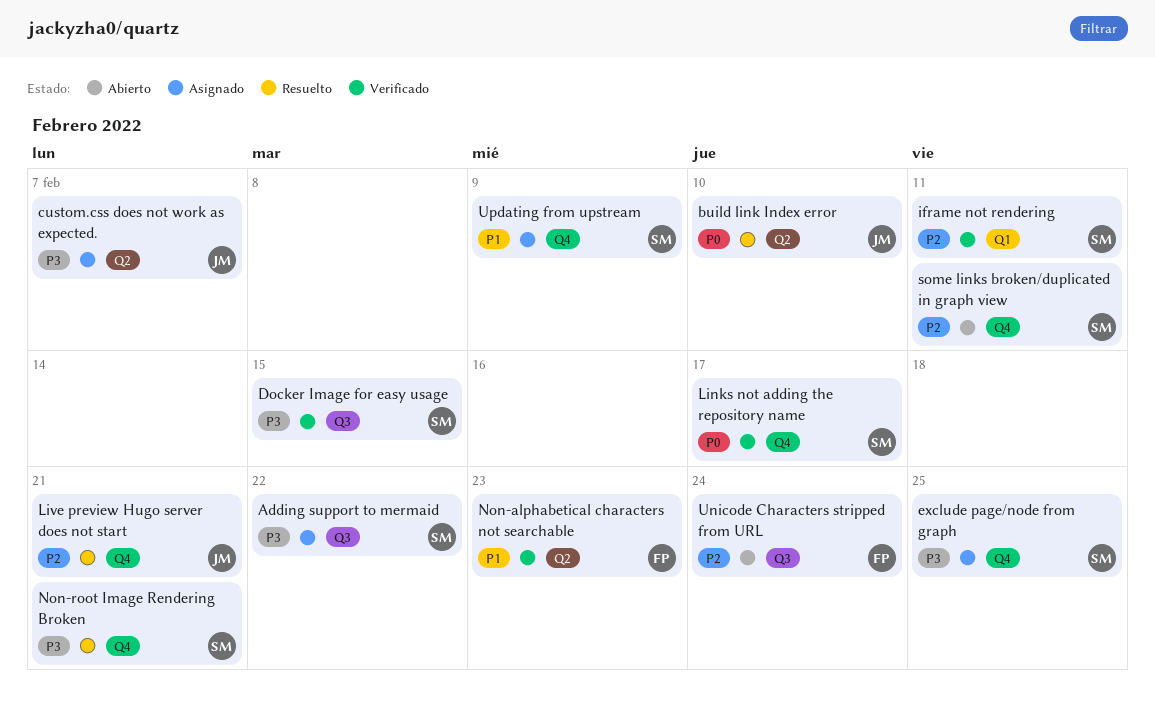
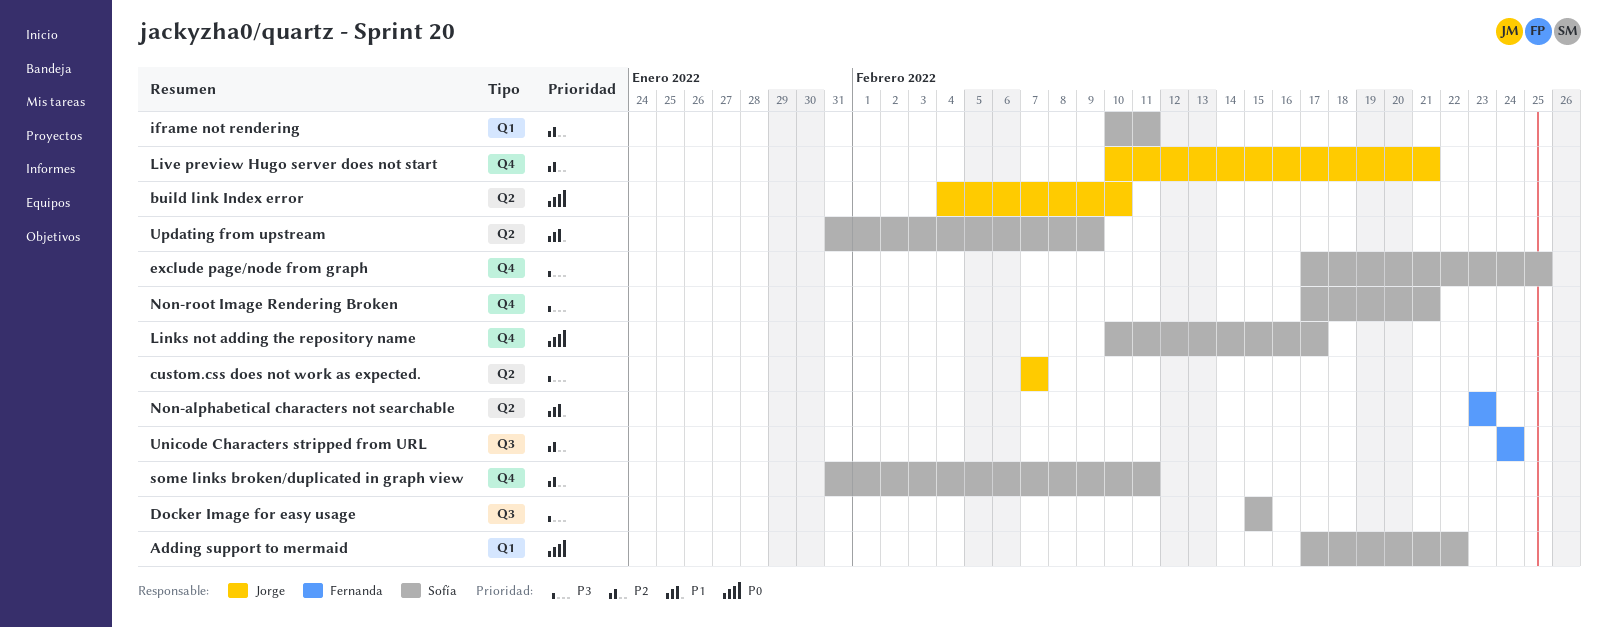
Adding support to mermaid, priority: P3 -> P0
Adding support to mermaid, label: Q3 -> Q1
Updating from upstream, label: Q4 -> Q2

